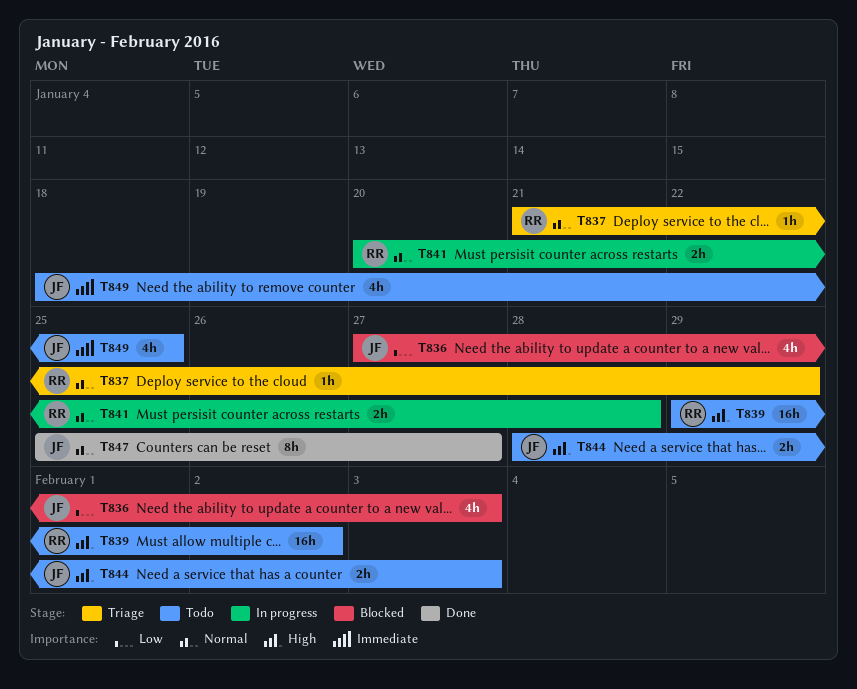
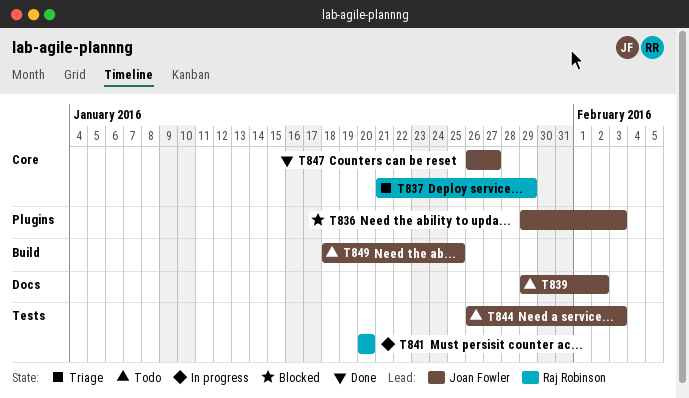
T836, start: Jan 27 -> Jan 29
T839, owner: Raj Robinson -> Joan Fowler
T841, due: Jan 28 -> Jan 20
T844, start: Jan 28 -> Jan 26
T847, start: Jan 25 -> Jan 26

